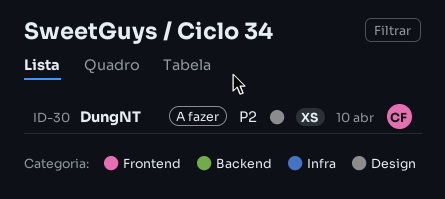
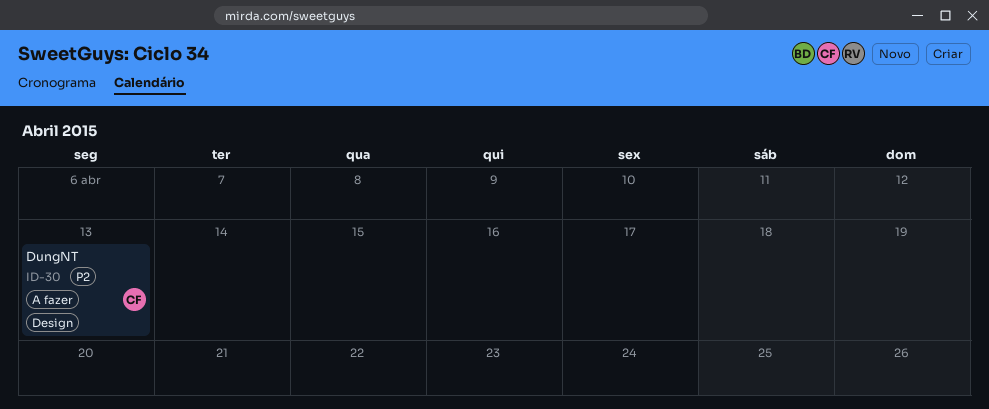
ID-30, due: Apr 10 -> Apr 13

